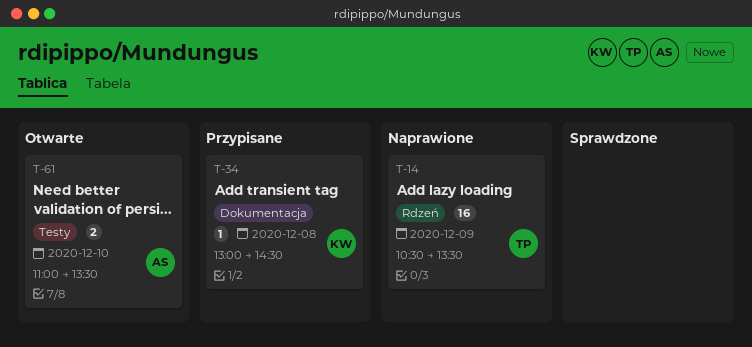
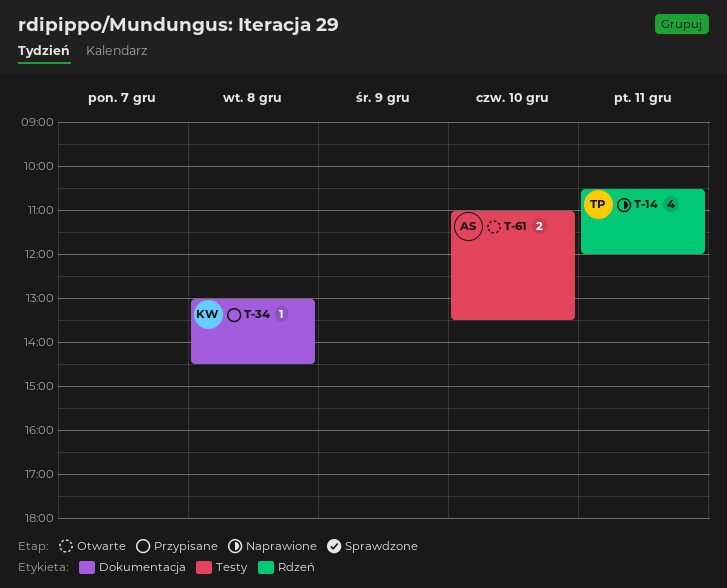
T-14, estimate: 16 -> 4
T-14, day: Dec 9 -> Dec 11
T-14, ends: 13:30 -> 12:00

